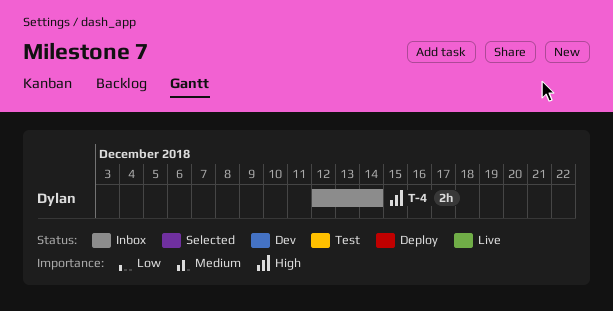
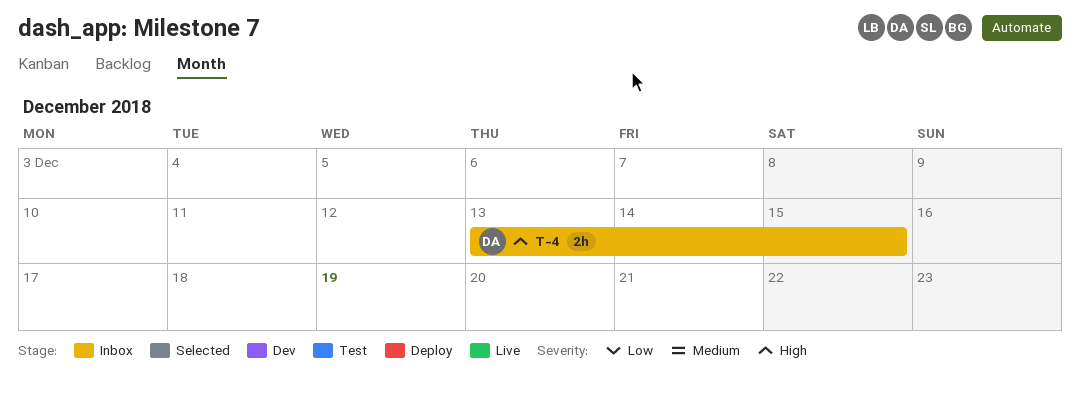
T-4, start: Dec 12 -> Dec 13
T-4, due: Dec 14 -> Dec 15

